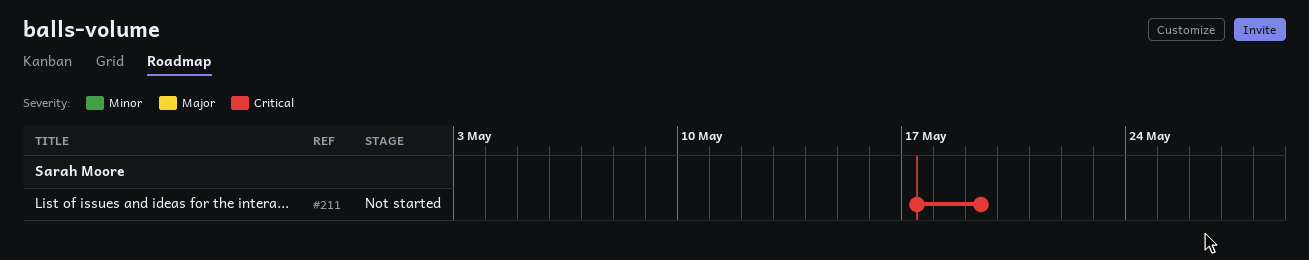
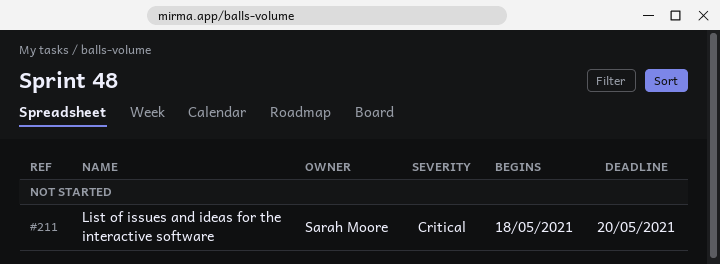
#211, start: May 17 -> May 18
#211, due: May 19 -> May 20

